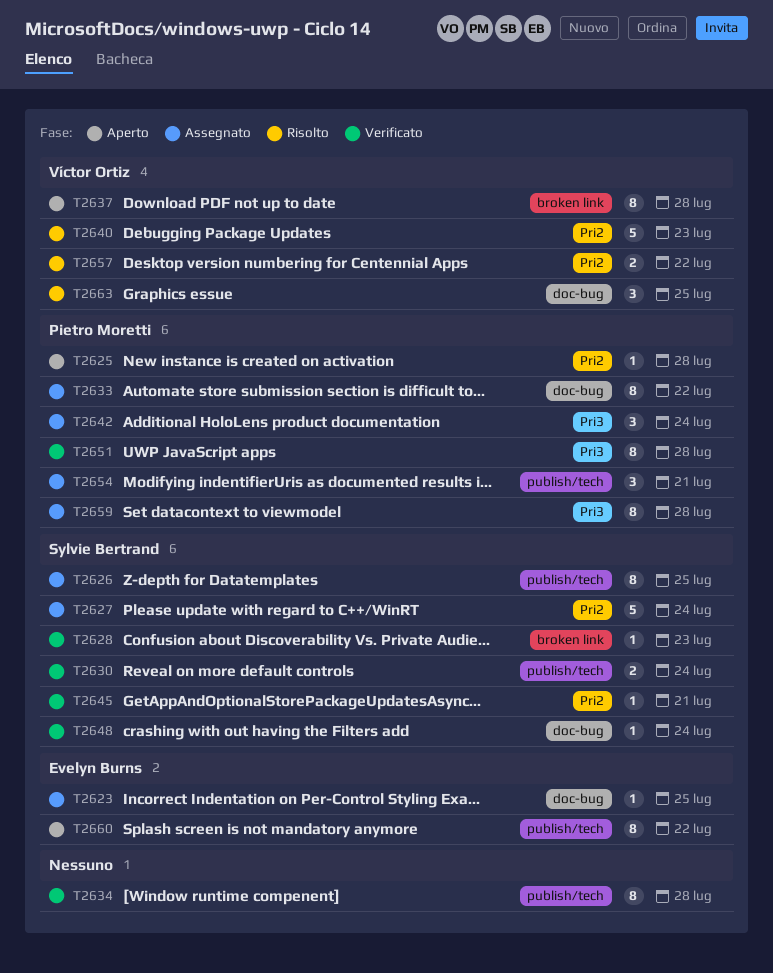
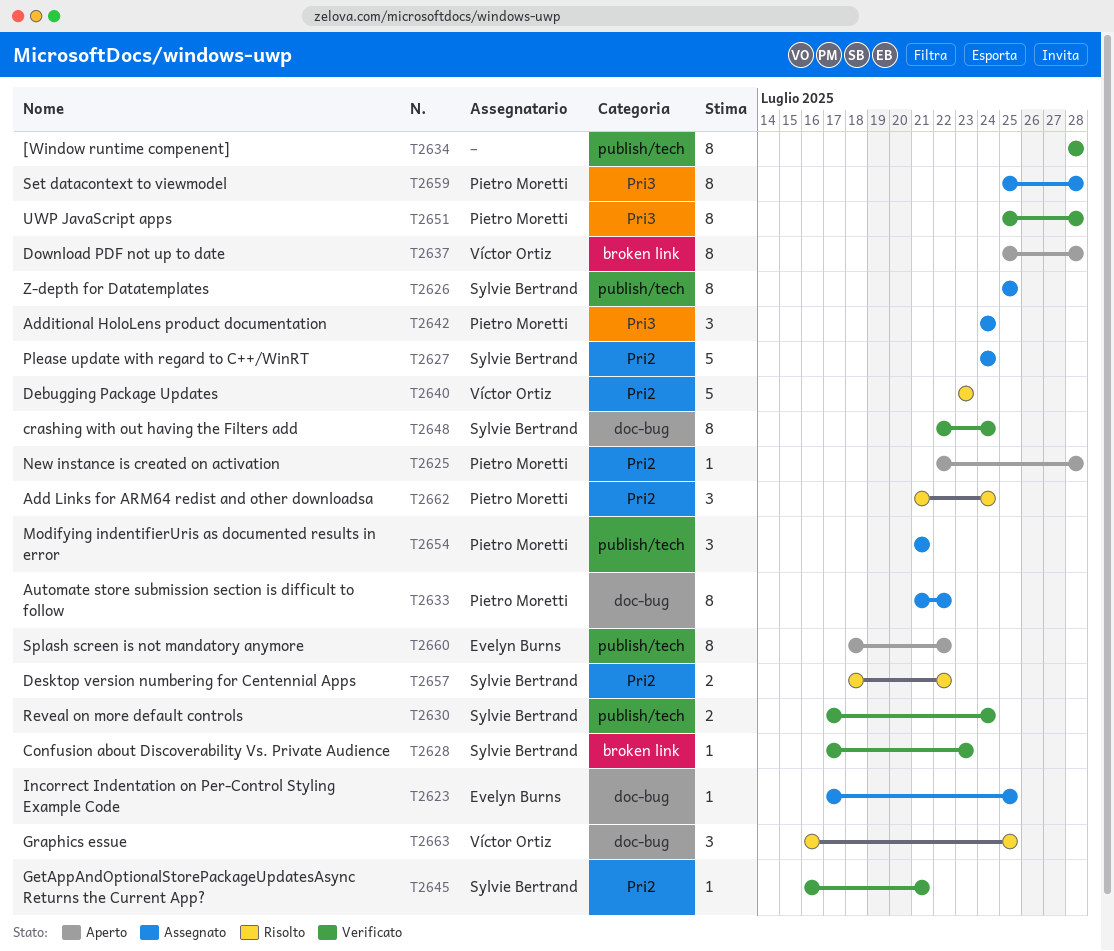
T2648, estimate: 1 -> 8
T2657, owner: Víctor Ortiz -> Sylvie Bertrand
T2662: none -> present

